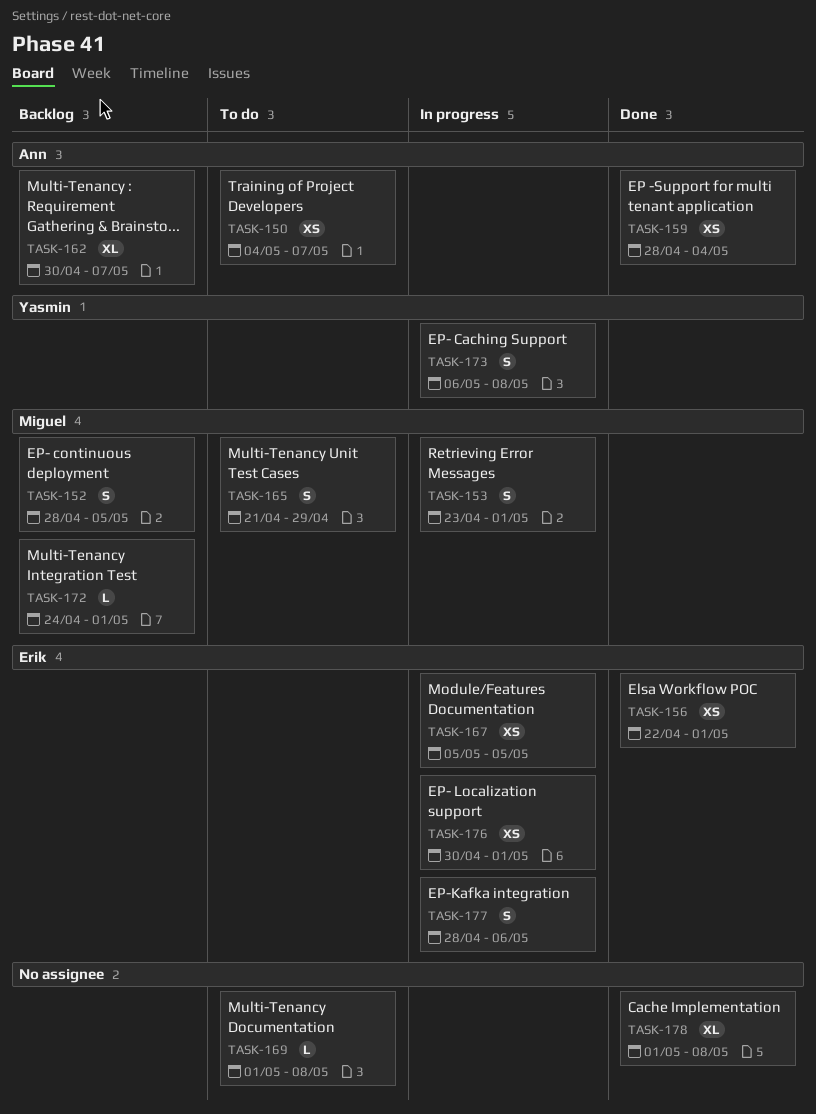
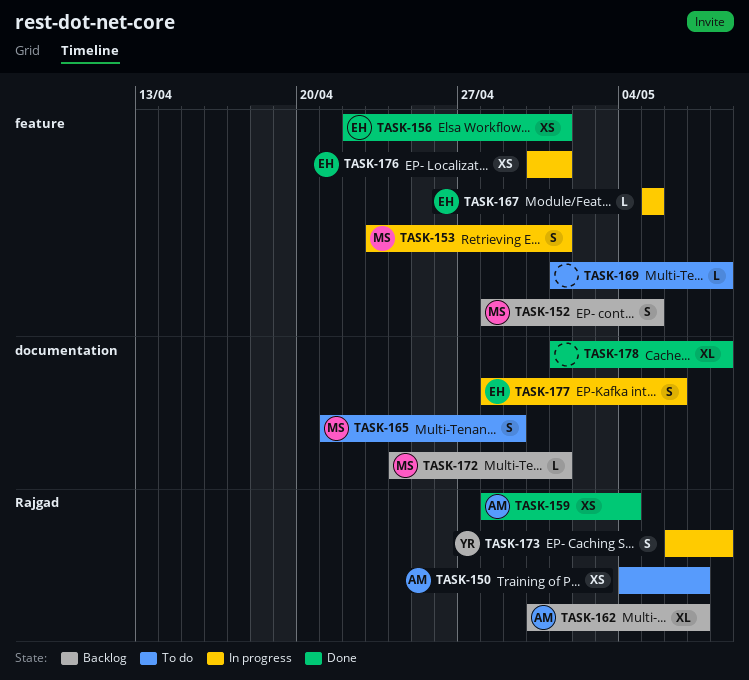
TASK-167, estimate: XS -> L

